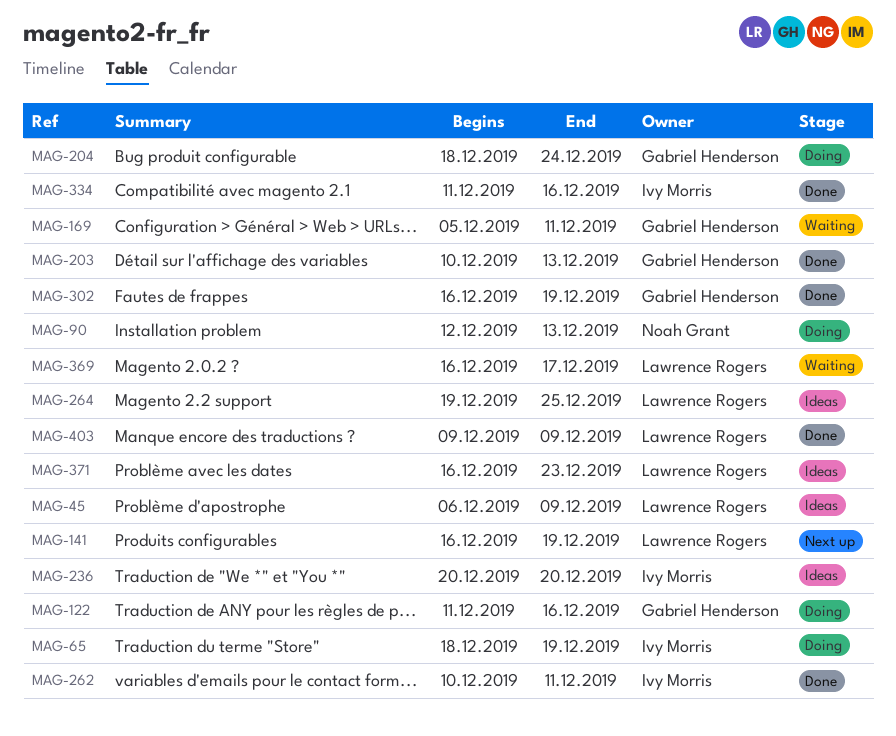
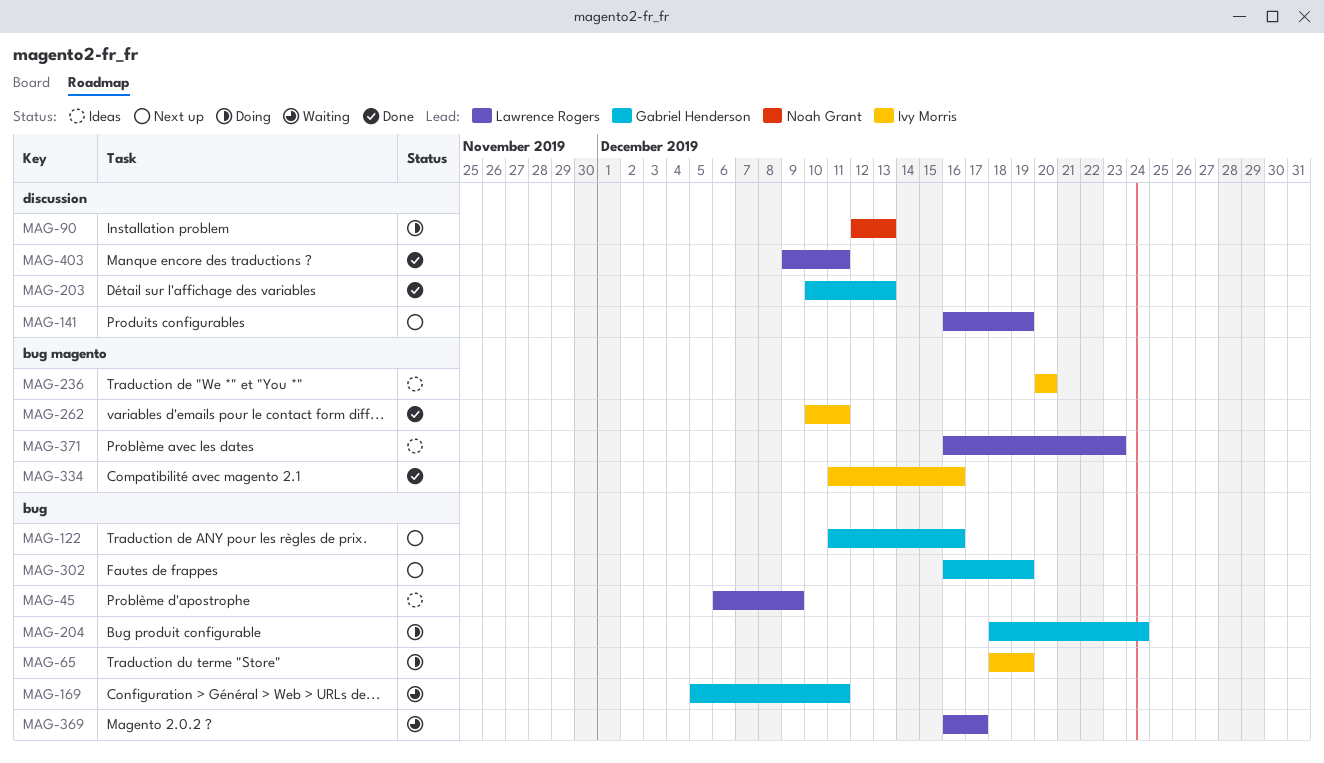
MAG-122, status: Doing -> Next up
MAG-264: present -> none
MAG-302, status: Done -> Next up
MAG-403, due: Dec 9 -> Dec 11

